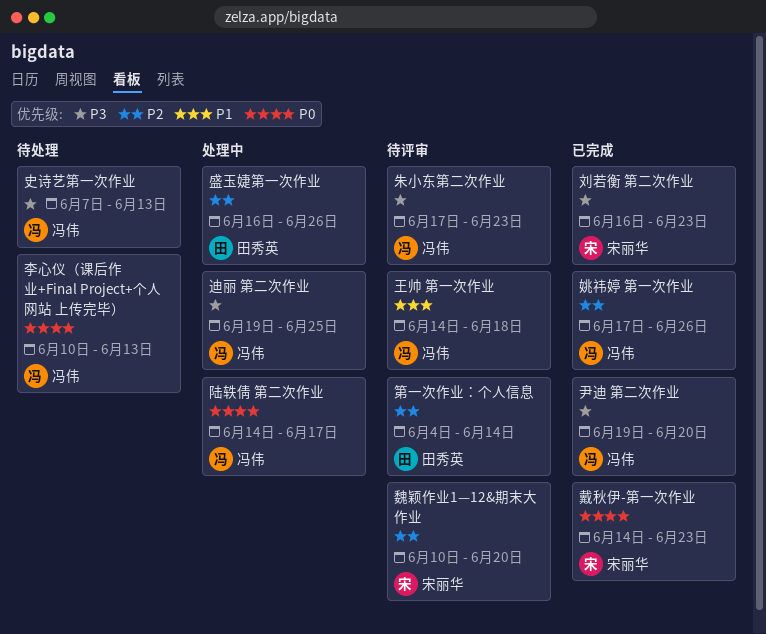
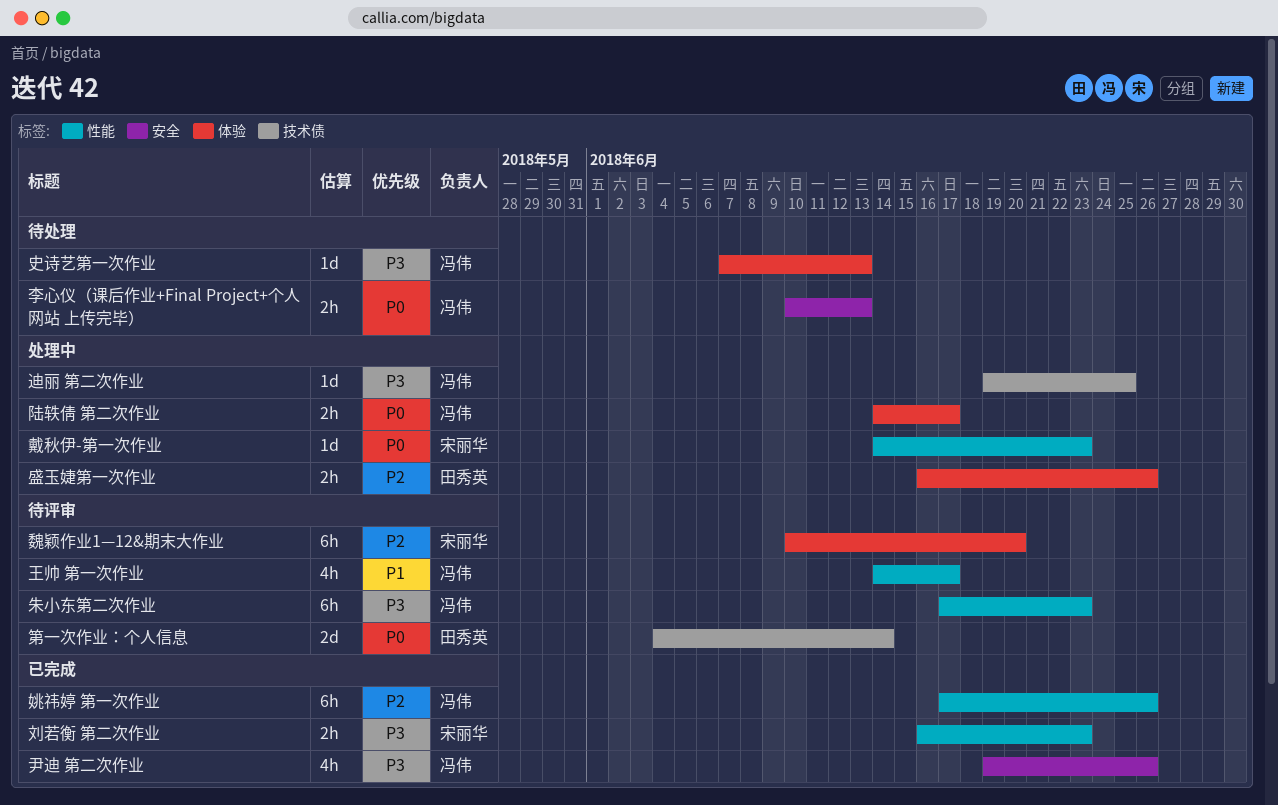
尹迪 第二次作业, due: Jun 20 -> Jun 26
戴秋伊-第一次作业, status: 已完成 -> 处理中
王帅 第一次作业, due: Jun 18 -> Jun 17
第一次作业：个人信息, priority: P2 -> P0

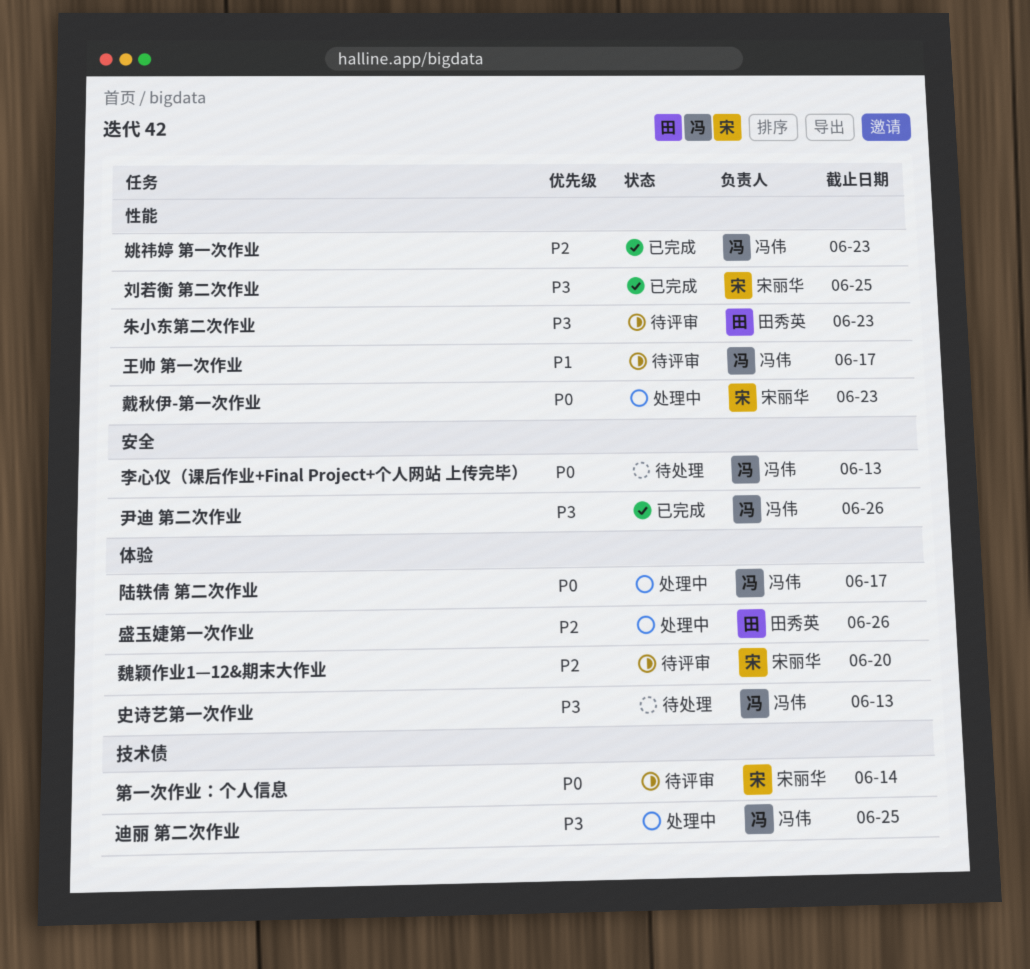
刘若衡 第二次作业, due: Jun 23 -> Jun 25
姚祎婷 第一次作业, due: Jun 26 -> Jun 23
朱小东第二次作业, owner: 冯伟 -> 田秀英
第一次作业：个人信息, owner: 田秀英 -> 宋丽华

